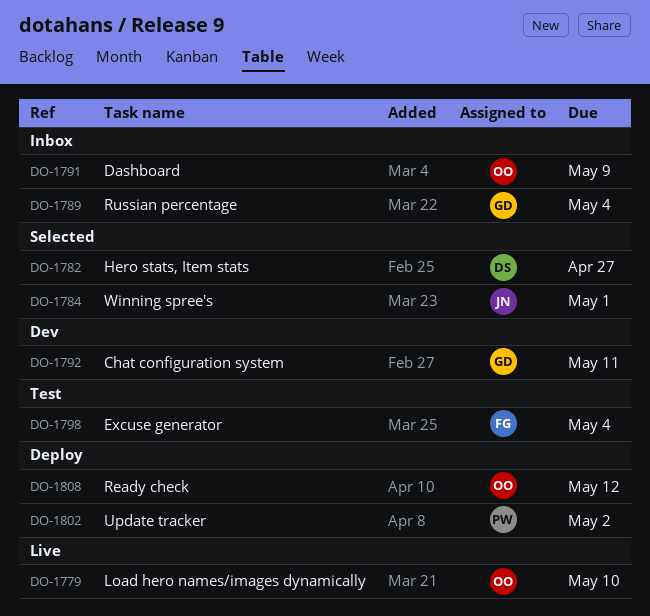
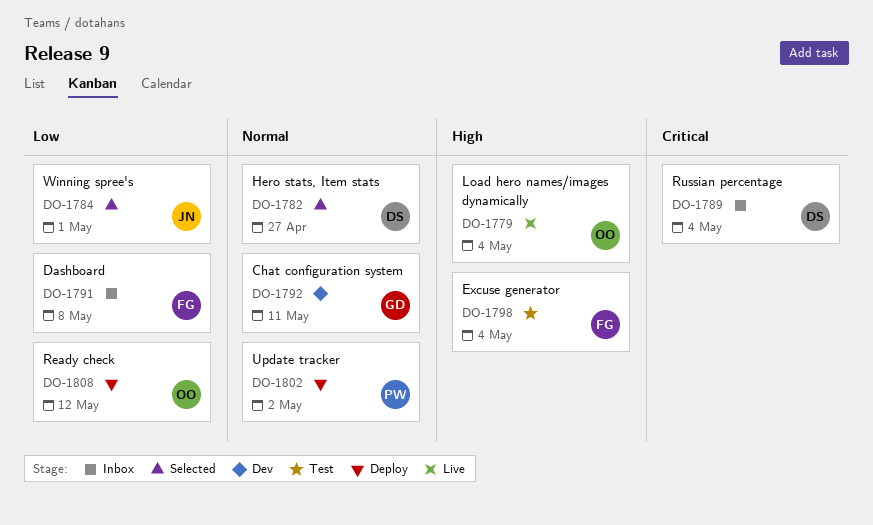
DO-1779, due: May 10 -> May 4
DO-1789, owner: GD -> DS
DO-1791, owner: OO -> FG
DO-1791, due: May 9 -> May 8

